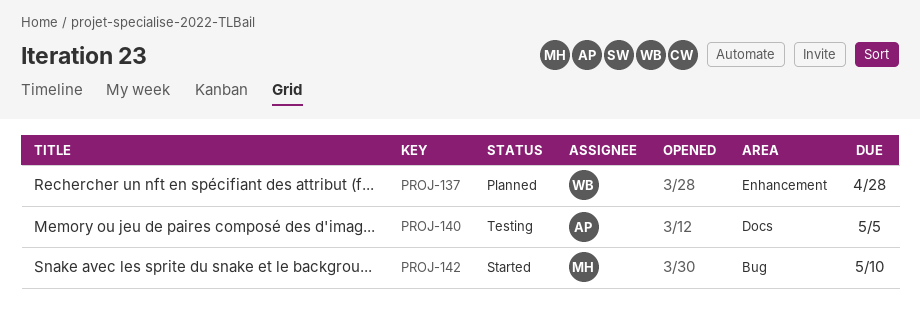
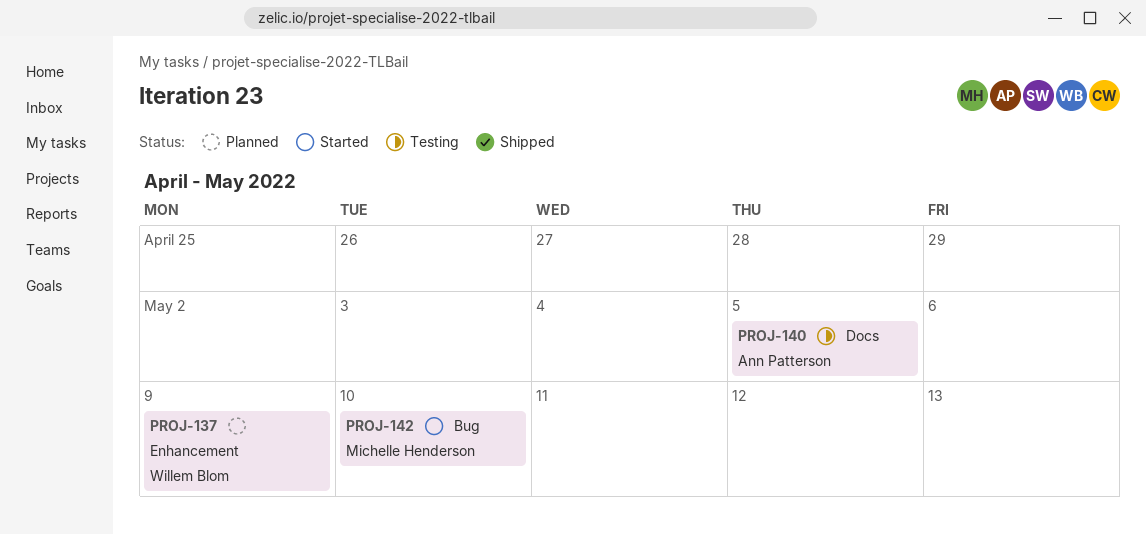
PROJ-137, due: Apr 28 -> May 9

